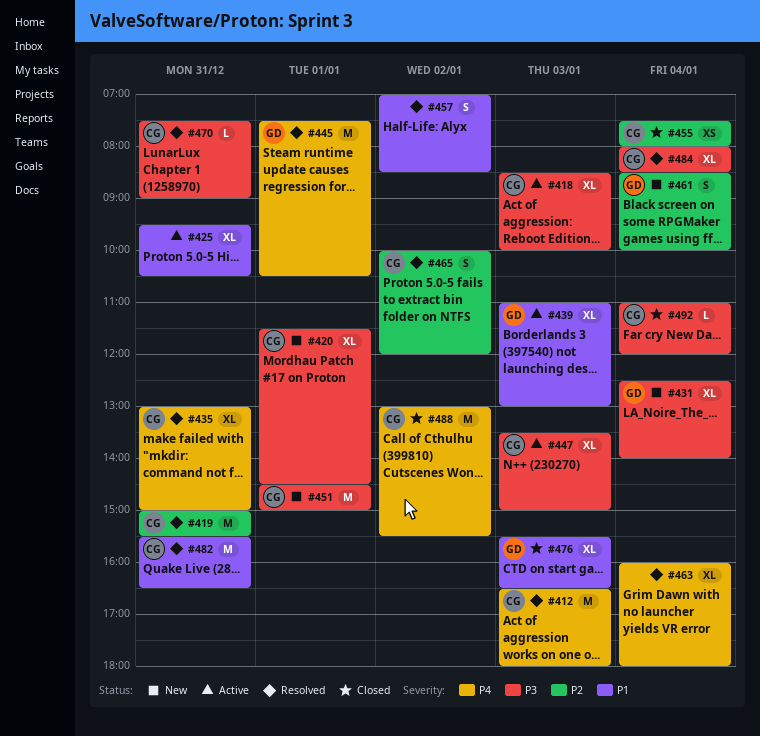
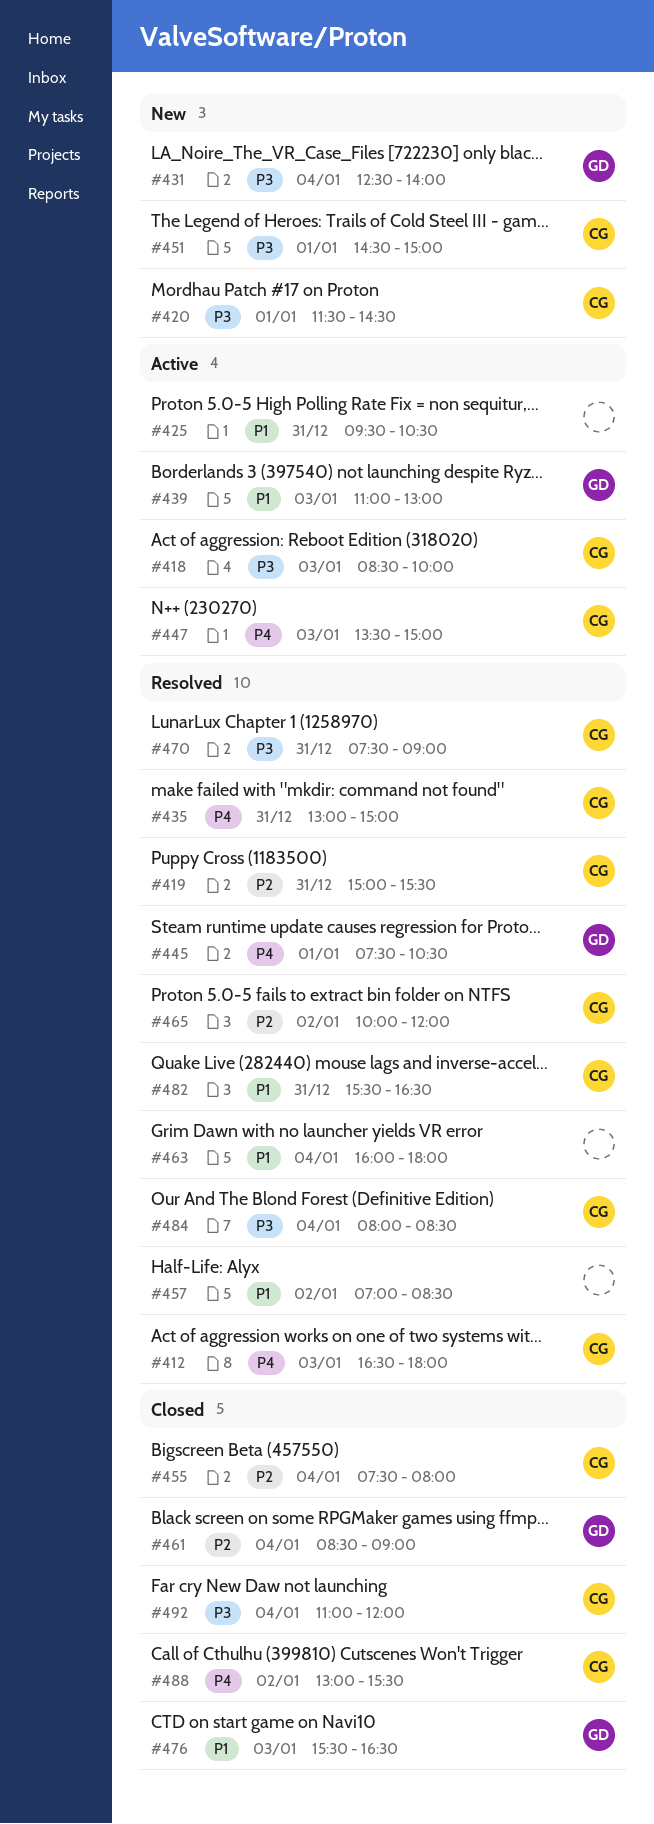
#447, priority: P3 -> P4
#461, status: New -> Closed
#461, ends: 10:00 -> 09:00
#463, priority: P4 -> P1

